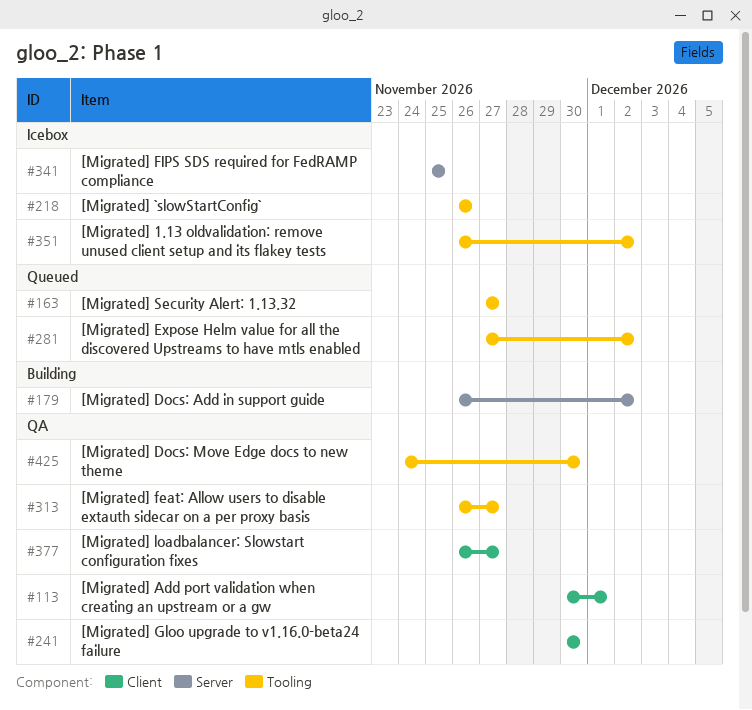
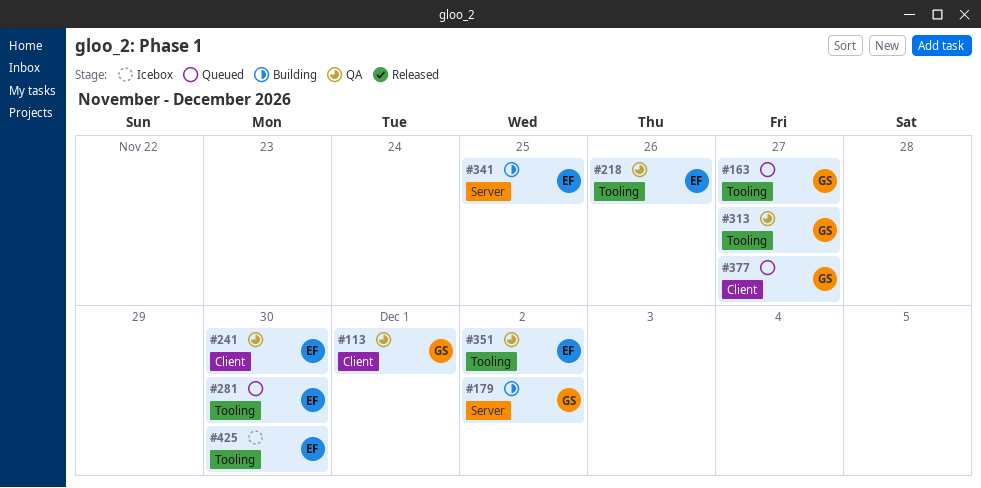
#218, status: Icebox -> QA
#281, due: Dec 2 -> Nov 30
#341, status: Icebox -> Building
#351, status: Icebox -> QA
#377, status: QA -> Queued
#425, status: QA -> Icebox

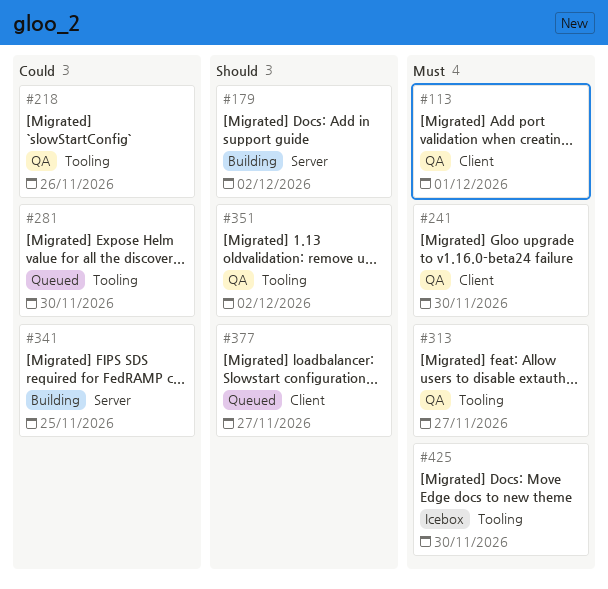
#163: present -> none

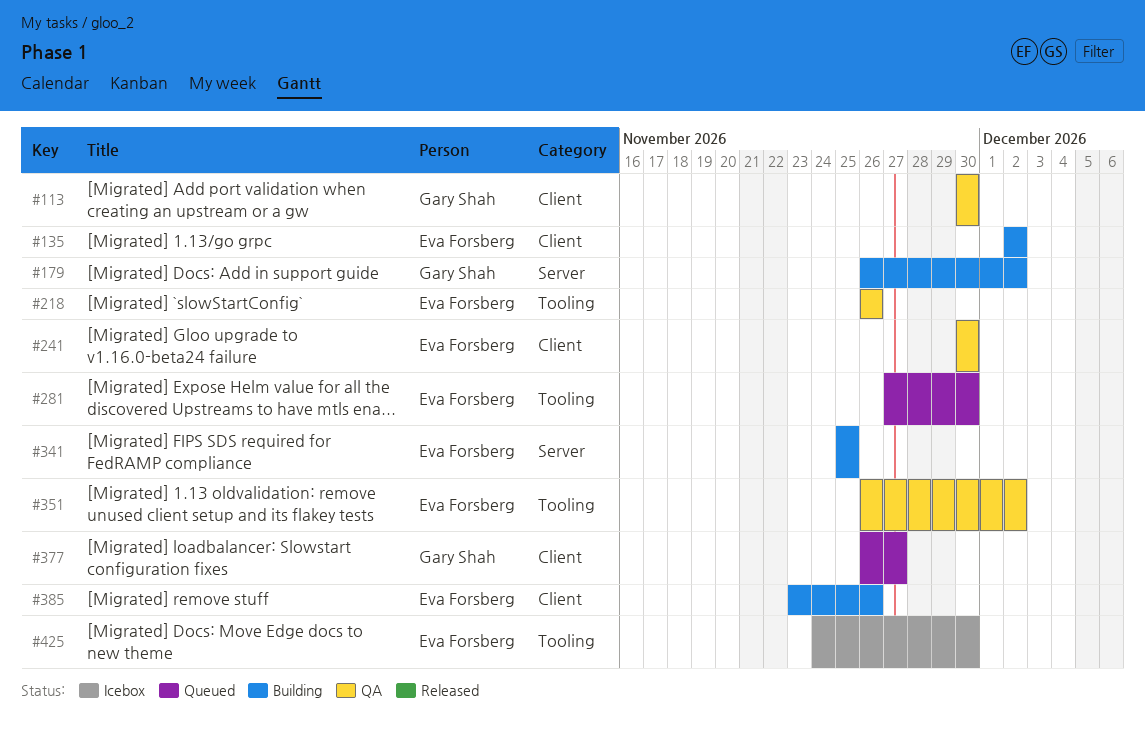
#113, due: Dec 1 -> Nov 30
#135: none -> present
#313: present -> none
#385: none -> present

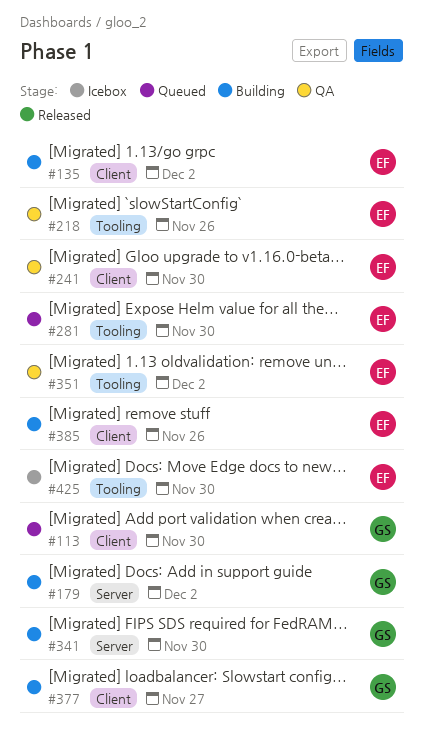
#113, status: QA -> Queued
#341, owner: Eva Forsberg -> Gary Shah
#341, due: Nov 25 -> Nov 30
#377, status: Queued -> Building

